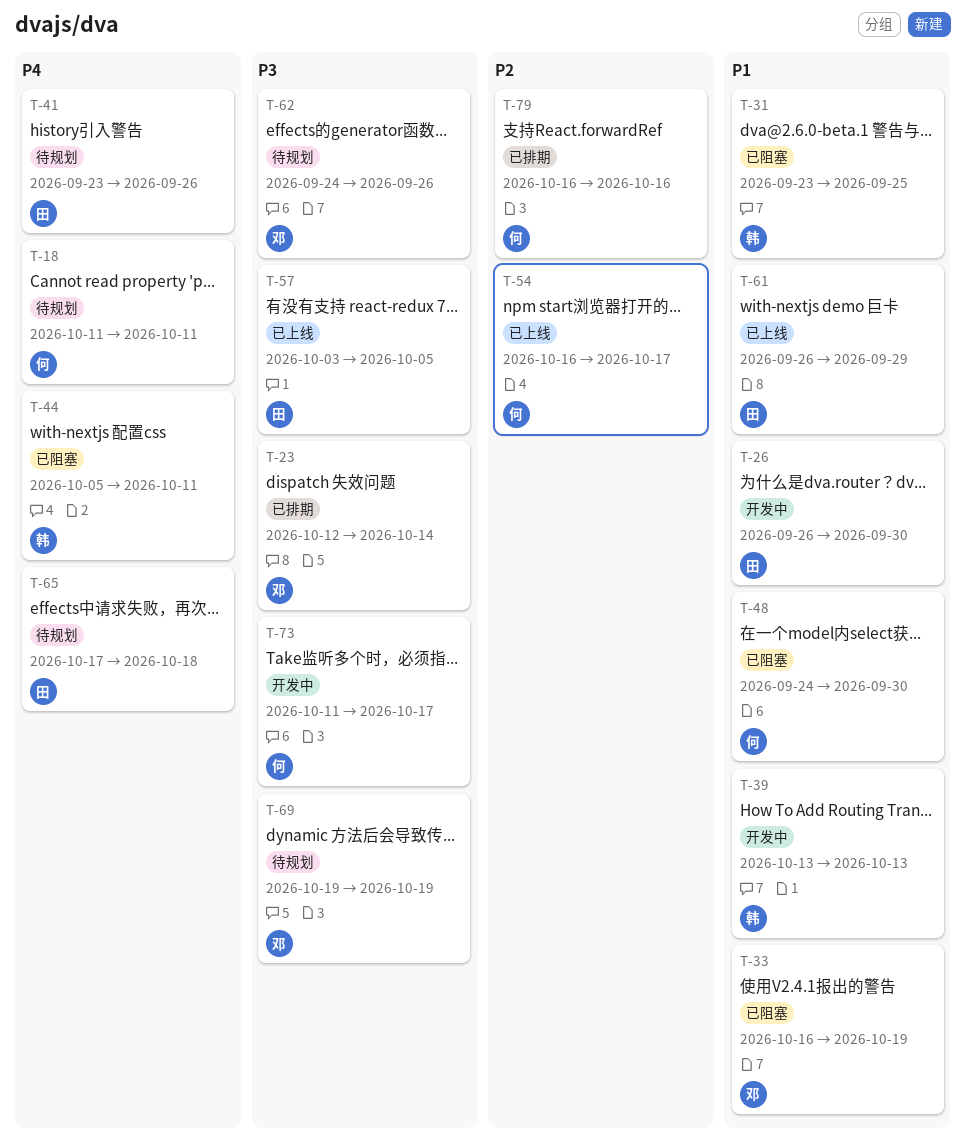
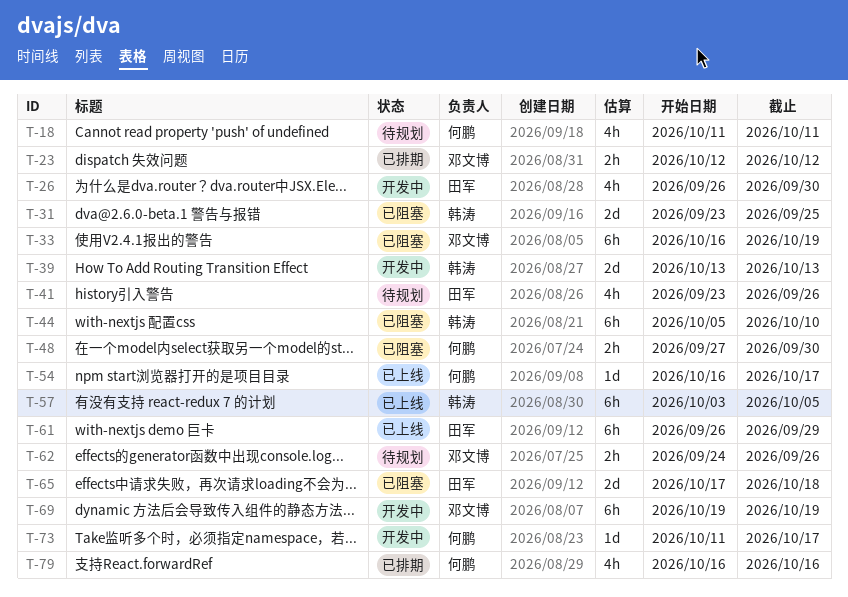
T-23, due: Oct 14 -> Oct 12
T-44, due: Oct 11 -> Oct 10
T-48, start: Sep 24 -> Sep 27
T-57, owner: 田军 -> 韩涛
T-65, status: 待规划 -> 已阻塞
T-69, status: 待规划 -> 开发中

